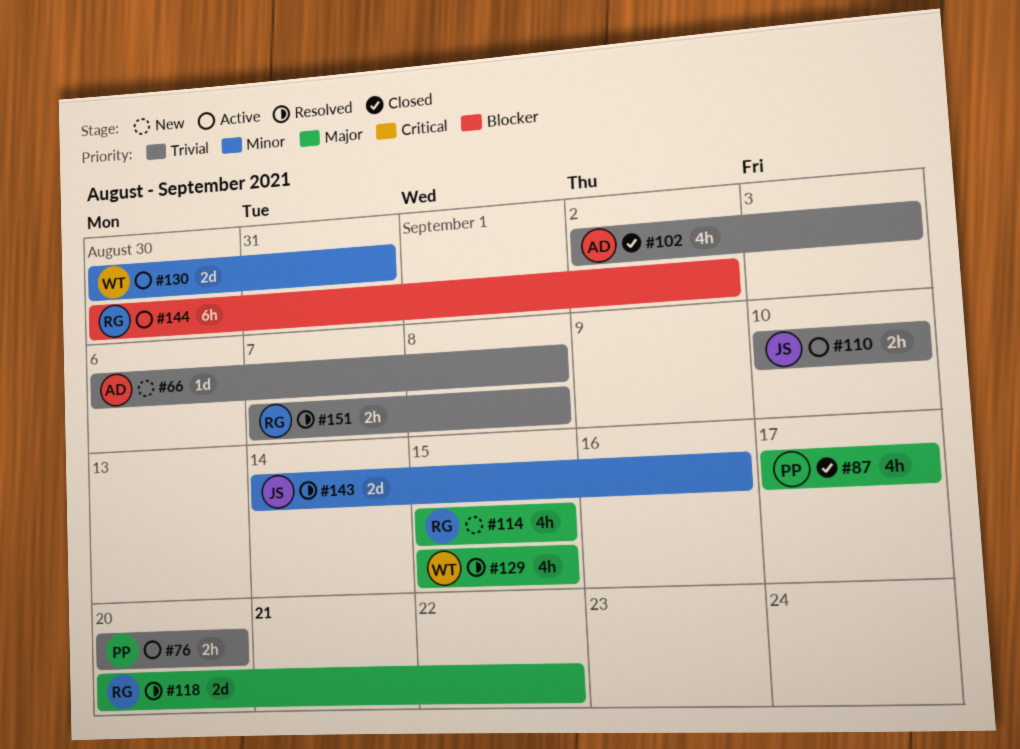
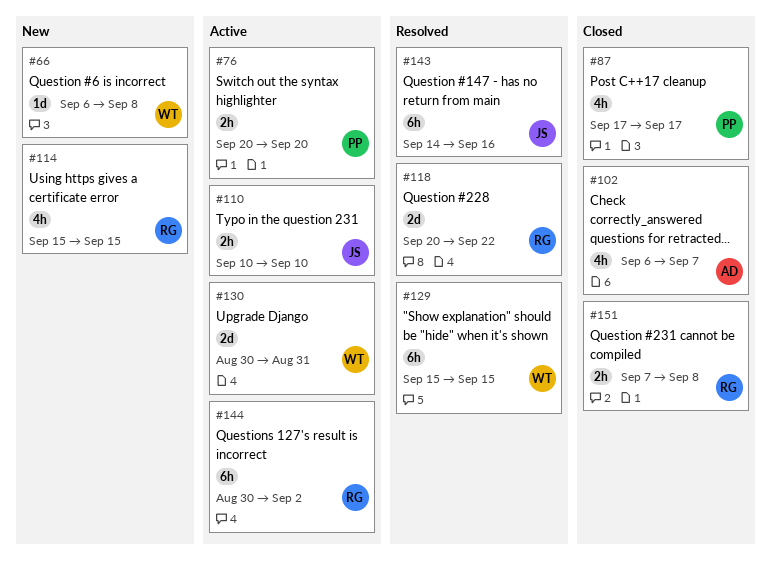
#66, owner: AD -> WT
#102, start: Sep 2 -> Sep 6
#102, due: Sep 3 -> Sep 7
#129, estimate: 4h -> 6h
#143, estimate: 2d -> 6h
#151, status: Resolved -> Closed

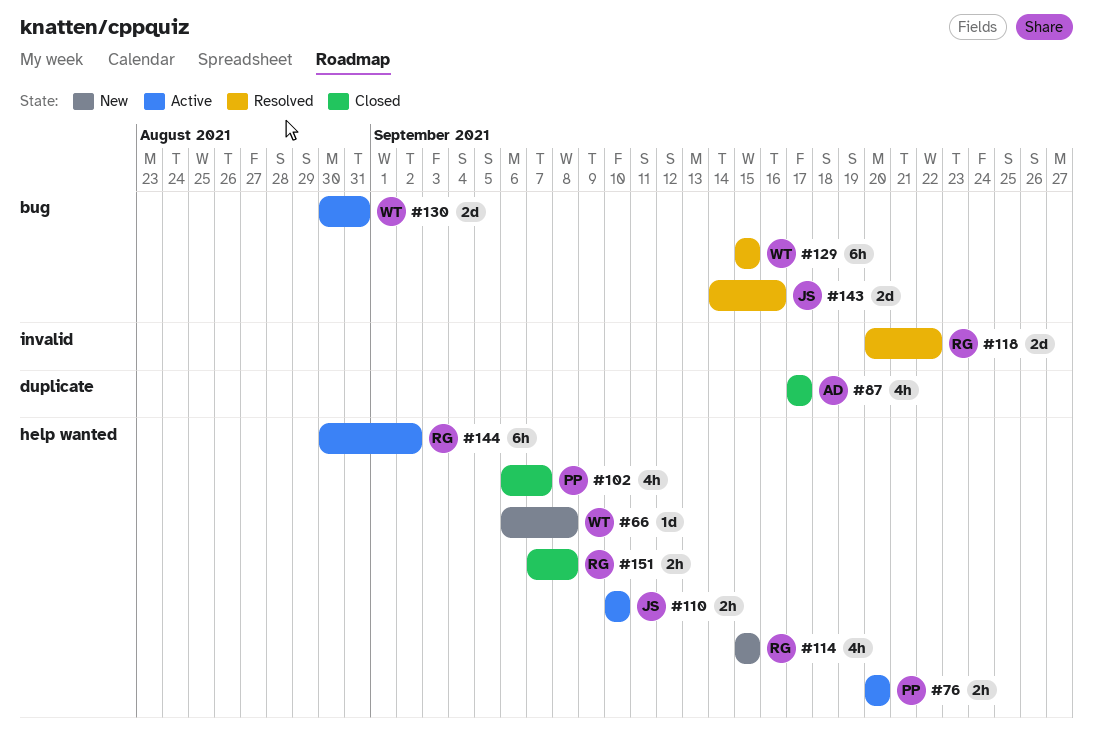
#87, owner: PP -> AD
#102, owner: AD -> PP
#143, estimate: 6h -> 2d

